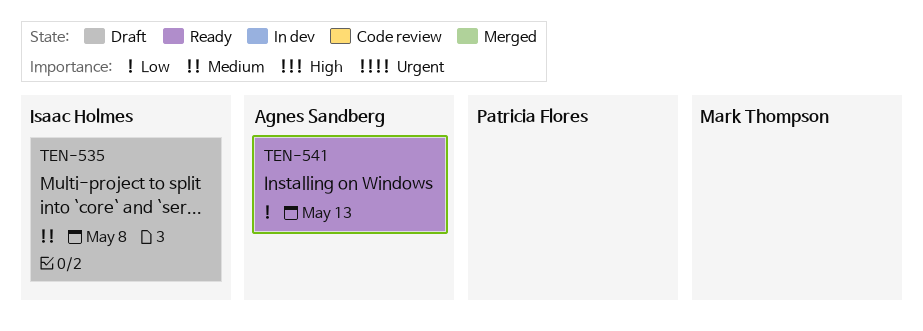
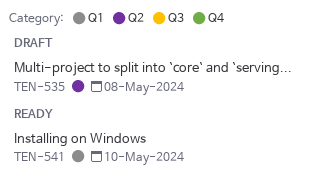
TEN-541, due: May 13 -> May 10

